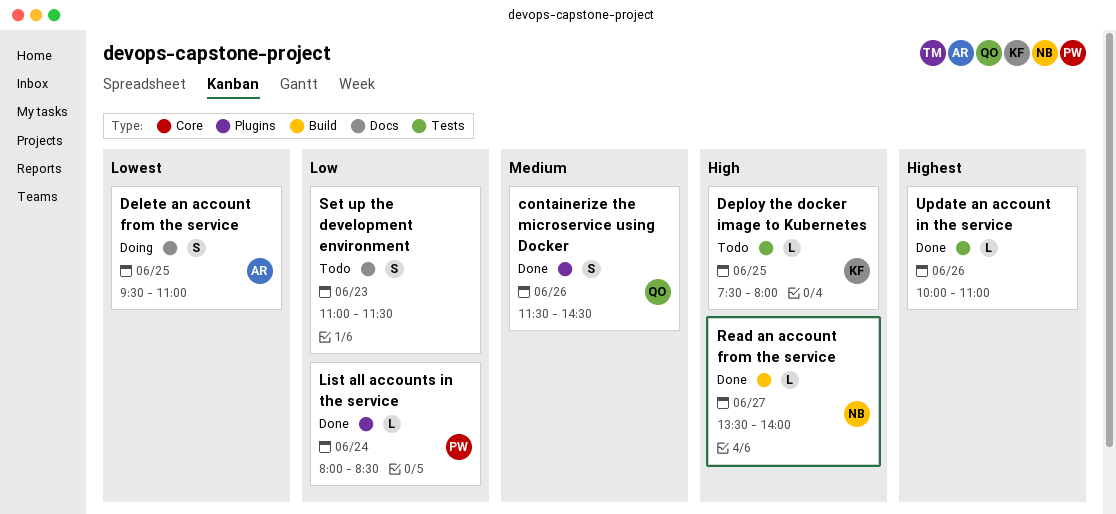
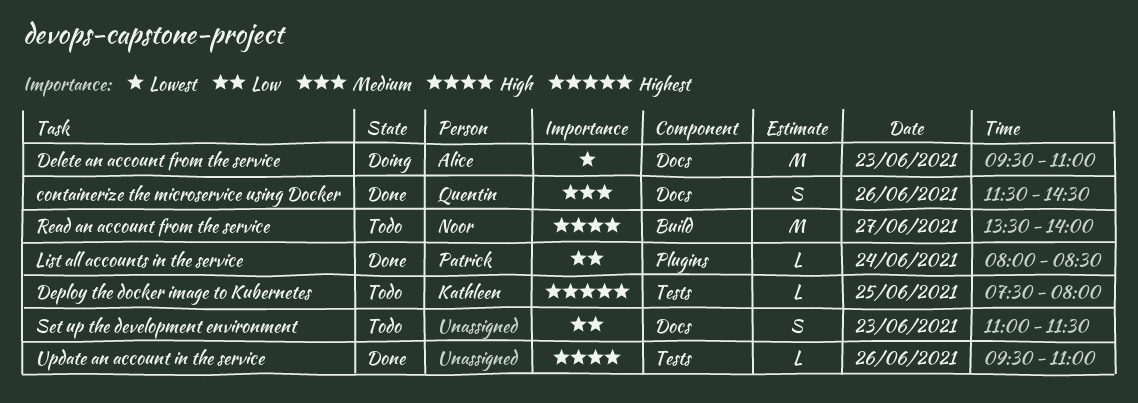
containerize the microservice using Docker, label: Plugins -> Docs
Delete an account from the service, estimate: S -> M
Delete an account from the service, day: Jun 25 -> Jun 23
Deploy the docker image to Kubernetes, priority: High -> Highest
Read an account from the service, status: Done -> Todo
Read an account from the service, estimate: L -> M
Update an account in the service, priority: Highest -> High
Update an account in the service, begins: 10:00 -> 09:30

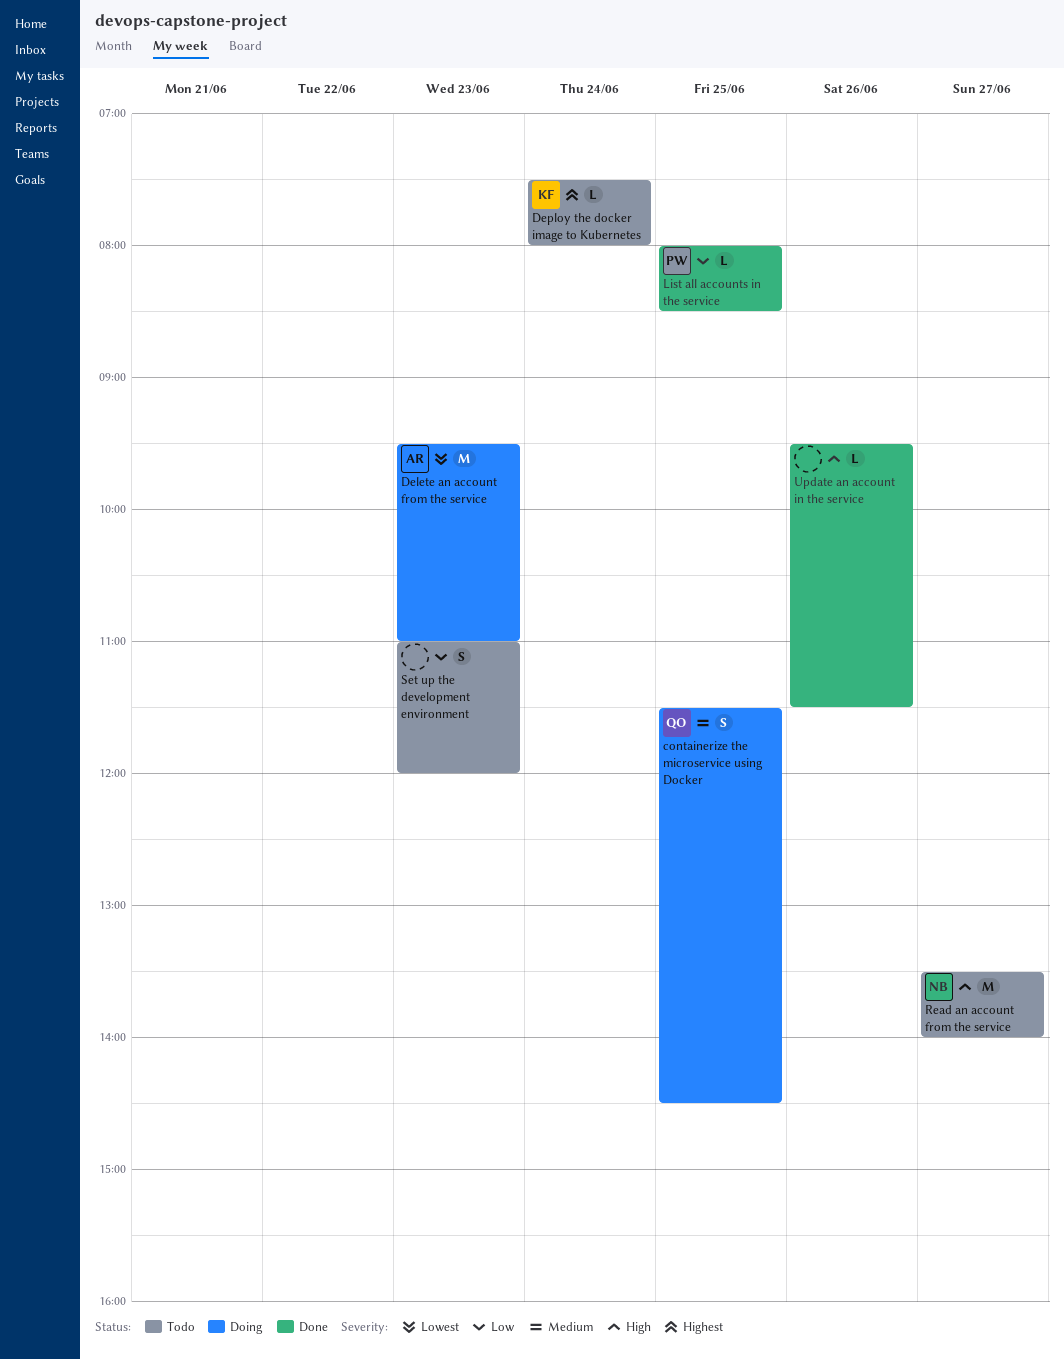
containerize the microservice using Docker, status: Done -> Doing
containerize the microservice using Docker, day: Jun 26 -> Jun 25
Deploy the docker image to Kubernetes, day: Jun 25 -> Jun 24
List all accounts in the service, day: Jun 24 -> Jun 25
Set up the development environment, ends: 11:30 -> 12:00
Update an account in the service, ends: 11:00 -> 11:30

